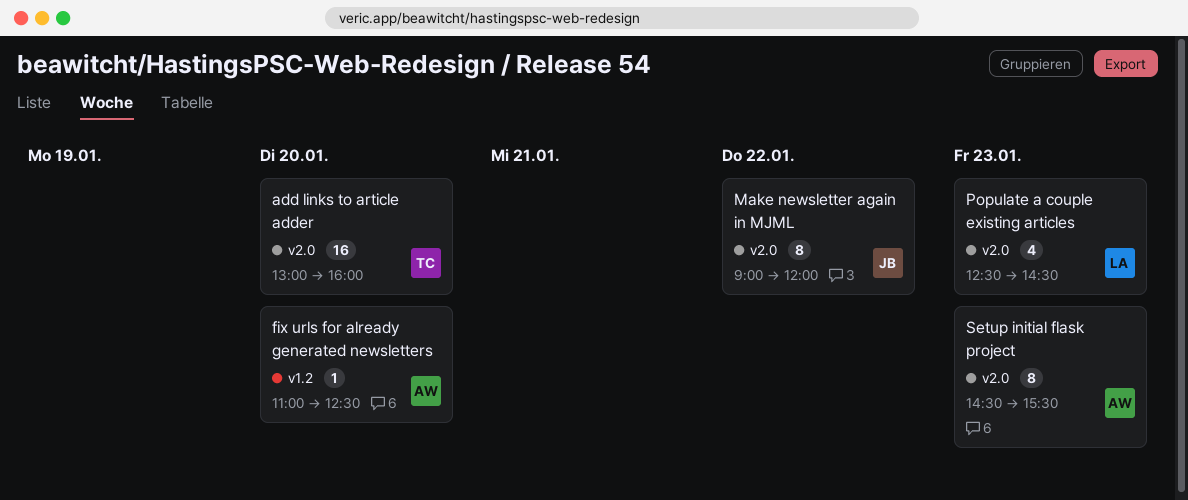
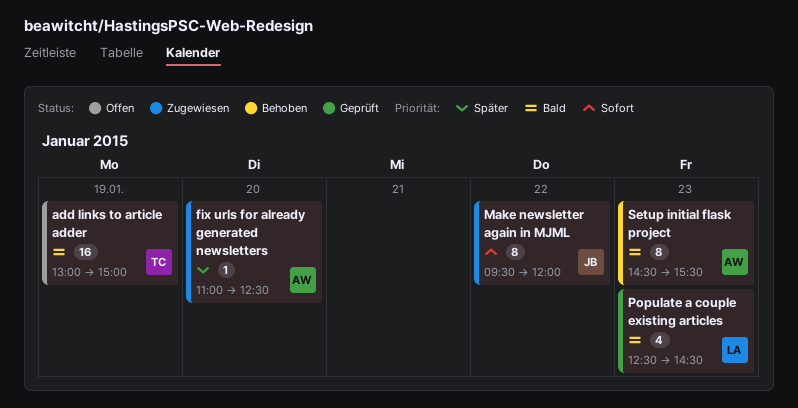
add links to article adder, day: Jan 20 -> Jan 19
add links to article adder, ends: 16:00 -> 15:00
Make newsletter again in MJML, begins: 09:00 -> 09:30

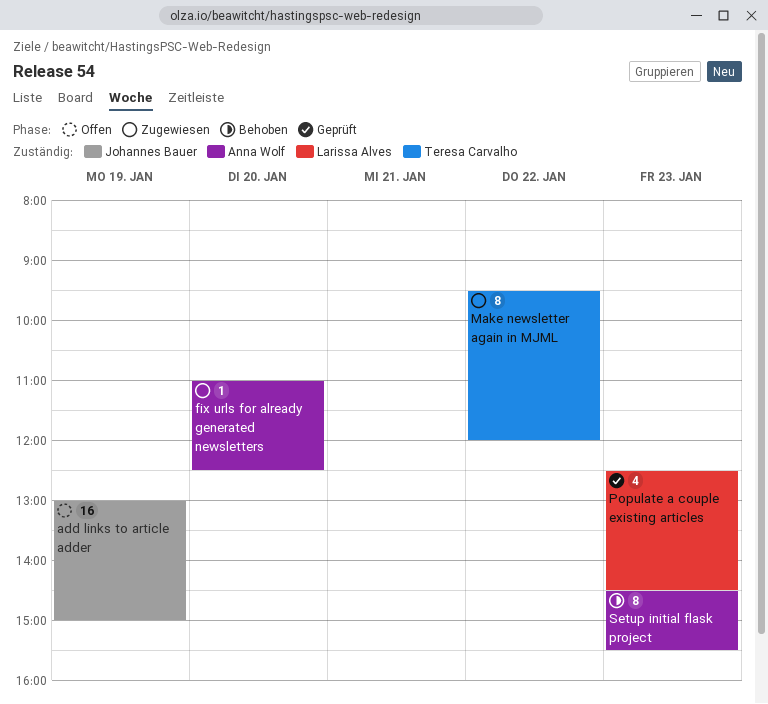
add links to article adder, owner: Teresa Carvalho -> Johannes Bauer
Make newsletter again in MJML, owner: Johannes Bauer -> Teresa Carvalho

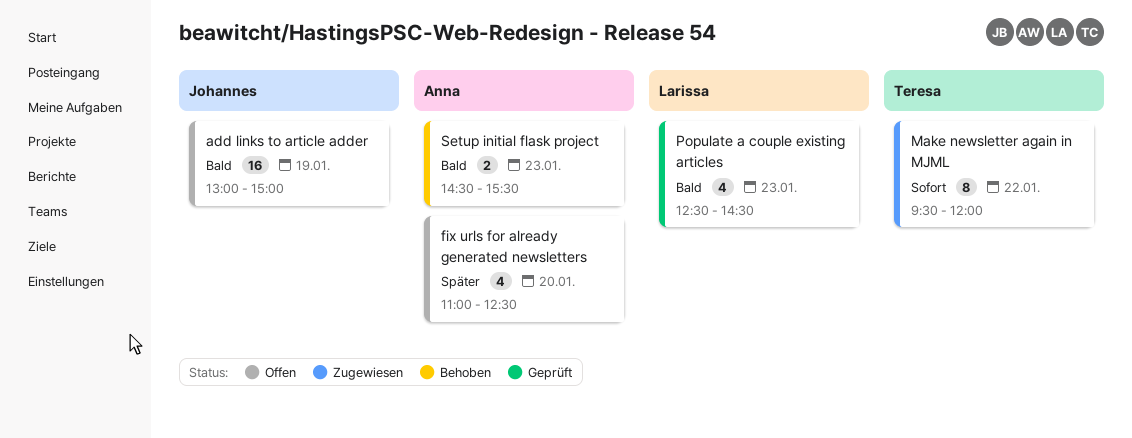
fix urls for already generated newsletters, status: Zugewiesen -> Offen
fix urls for already generated newsletters, estimate: 1 -> 4
Setup initial flask project, estimate: 8 -> 2

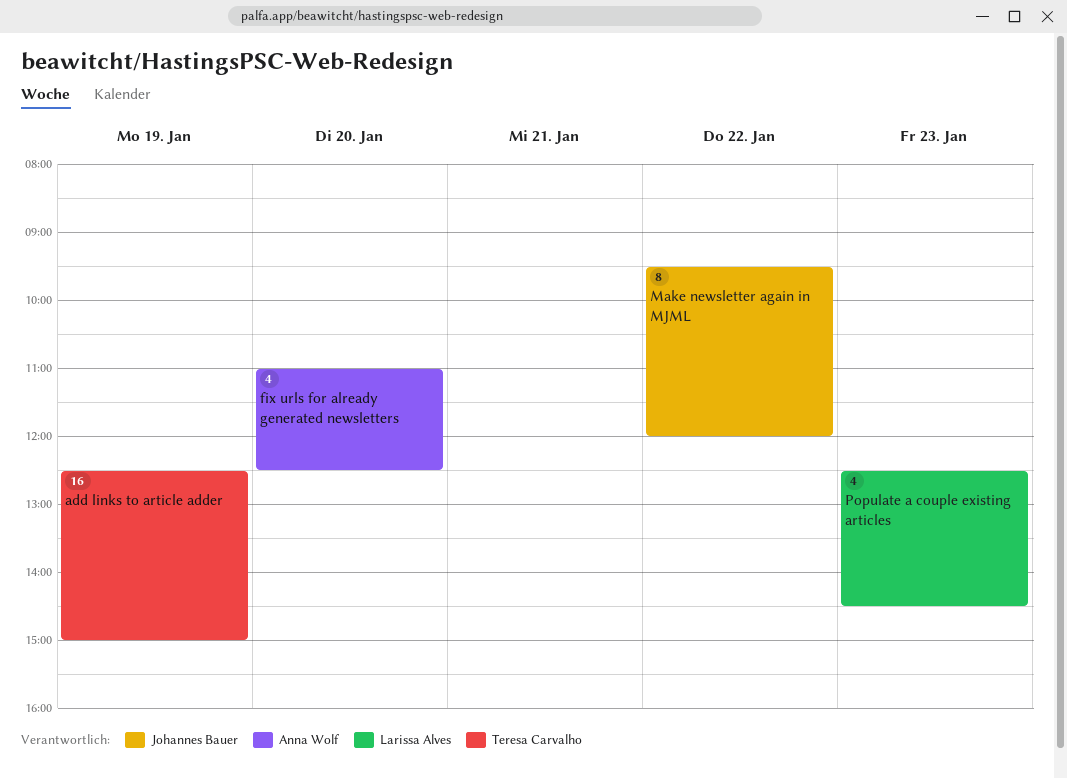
add links to article adder, owner: Johannes Bauer -> Teresa Carvalho
add links to article adder, begins: 13:00 -> 12:30
Make newsletter again in MJML, owner: Teresa Carvalho -> Johannes Bauer
Setup initial flask project: present -> none

